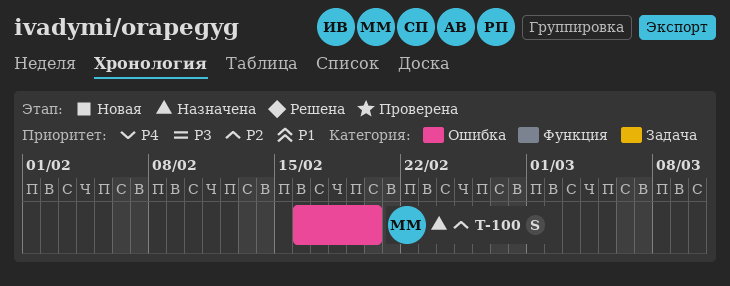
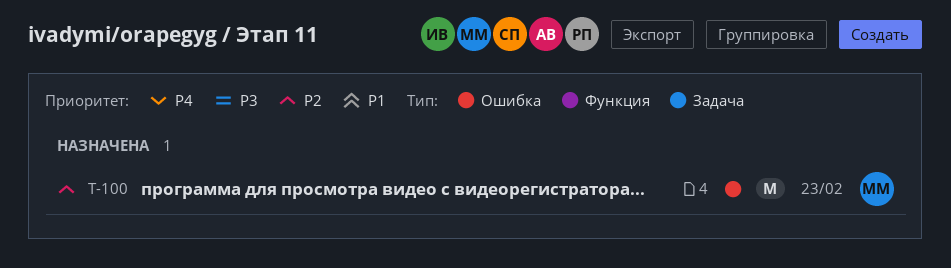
T-100, estimate: S -> M
T-100, due: Feb 20 -> Feb 23

